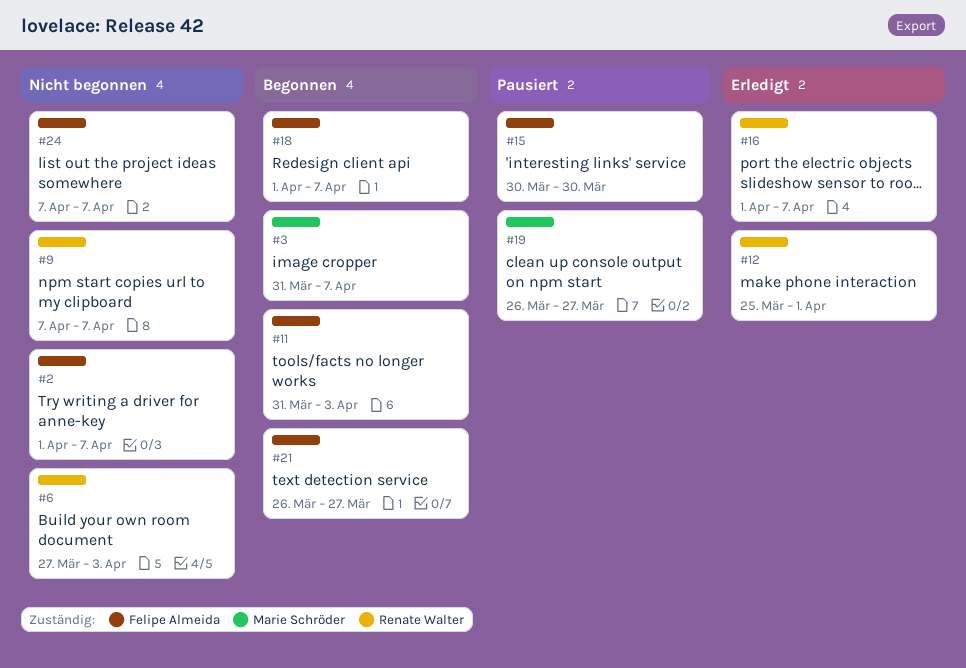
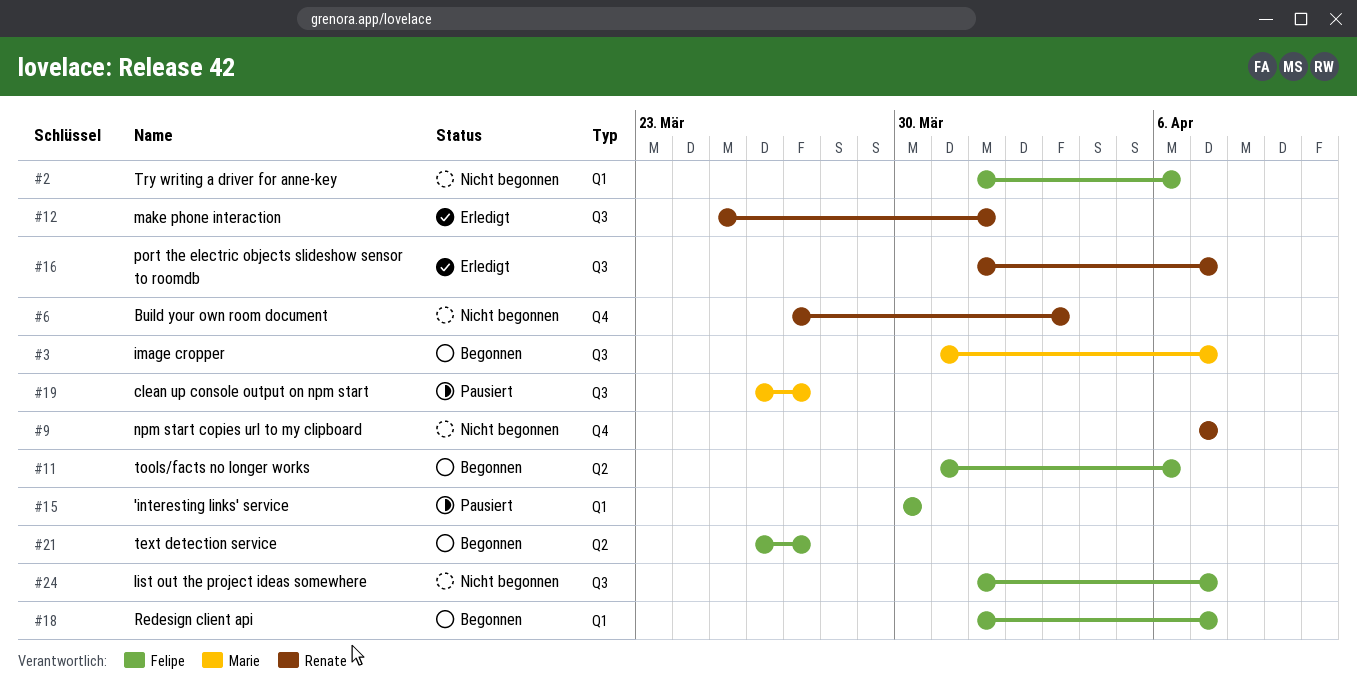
#2, due: Apr 7 -> Apr 6
#11, due: Apr 3 -> Apr 6
#24, start: Apr 7 -> Apr 1

